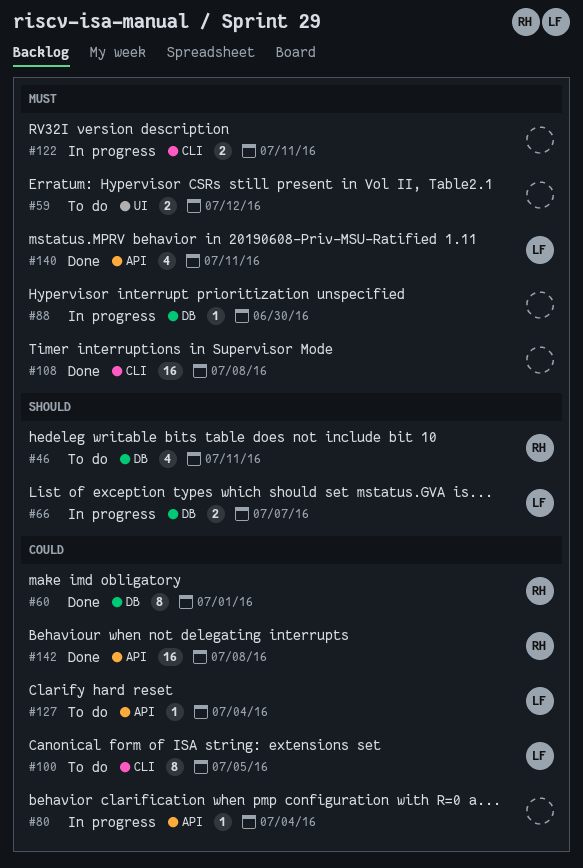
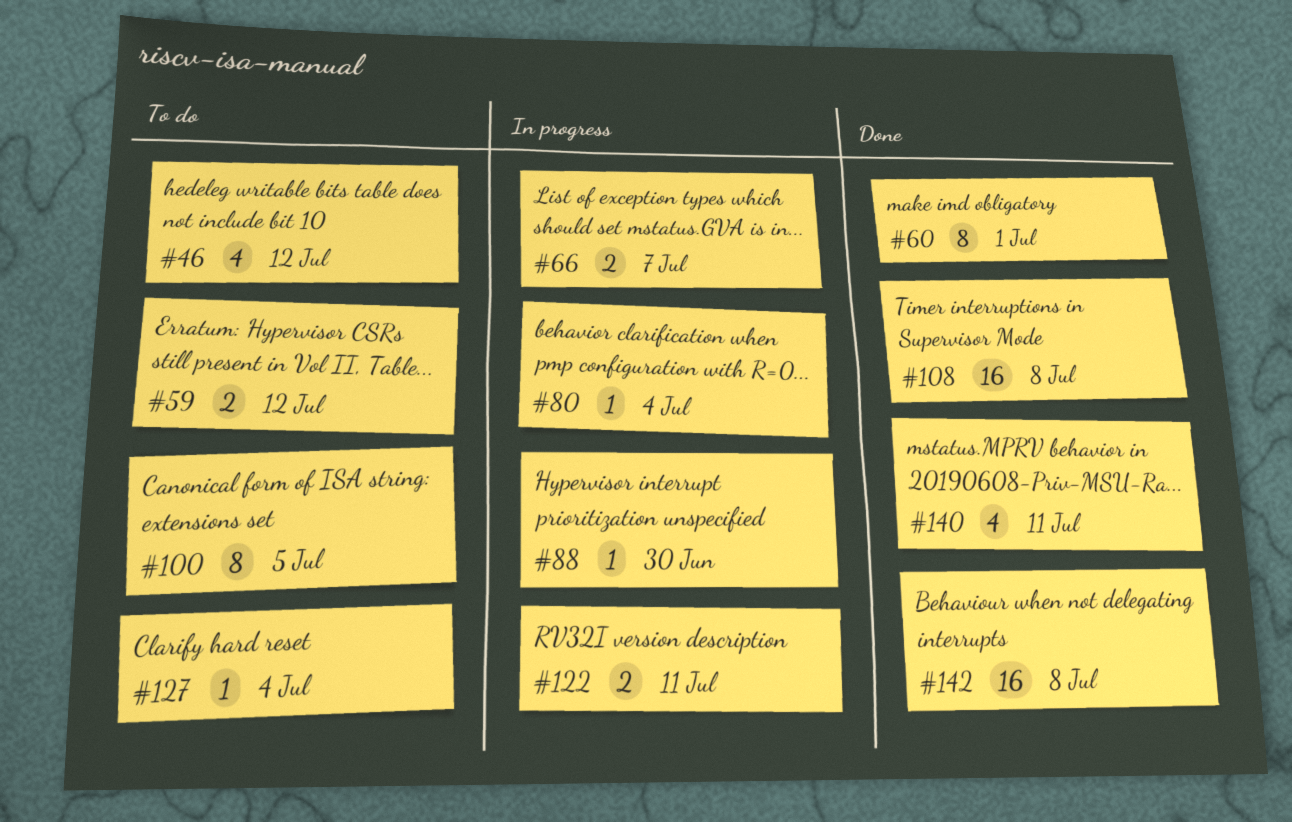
#46, due: Jul 11 -> Jul 12

